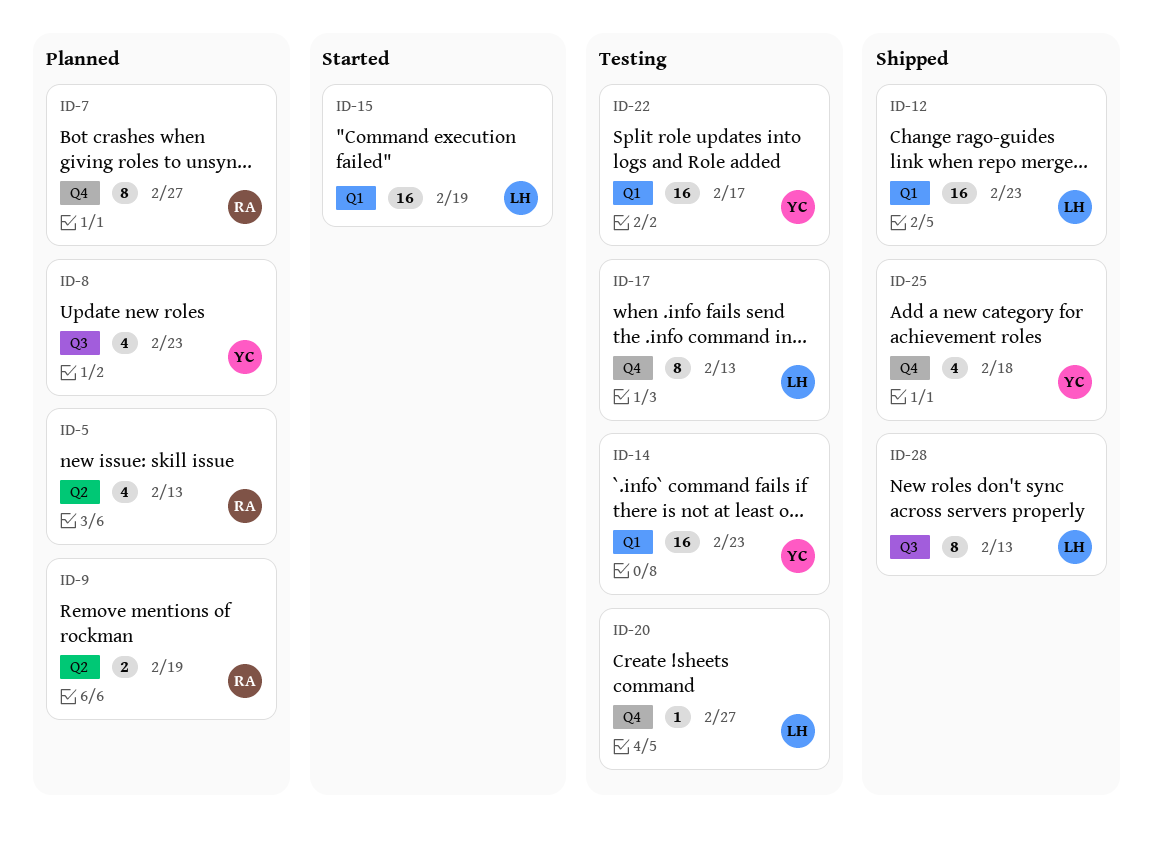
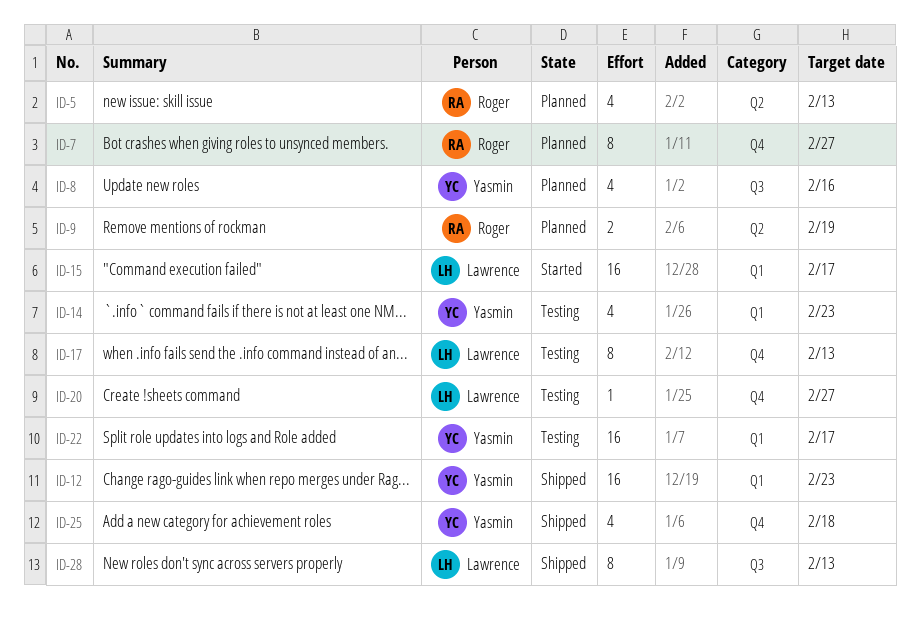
ID-8, due: Feb 23 -> Feb 16
ID-12, owner: Lawrence -> Yasmin
ID-14, estimate: 16 -> 4
ID-15, due: Feb 19 -> Feb 17

